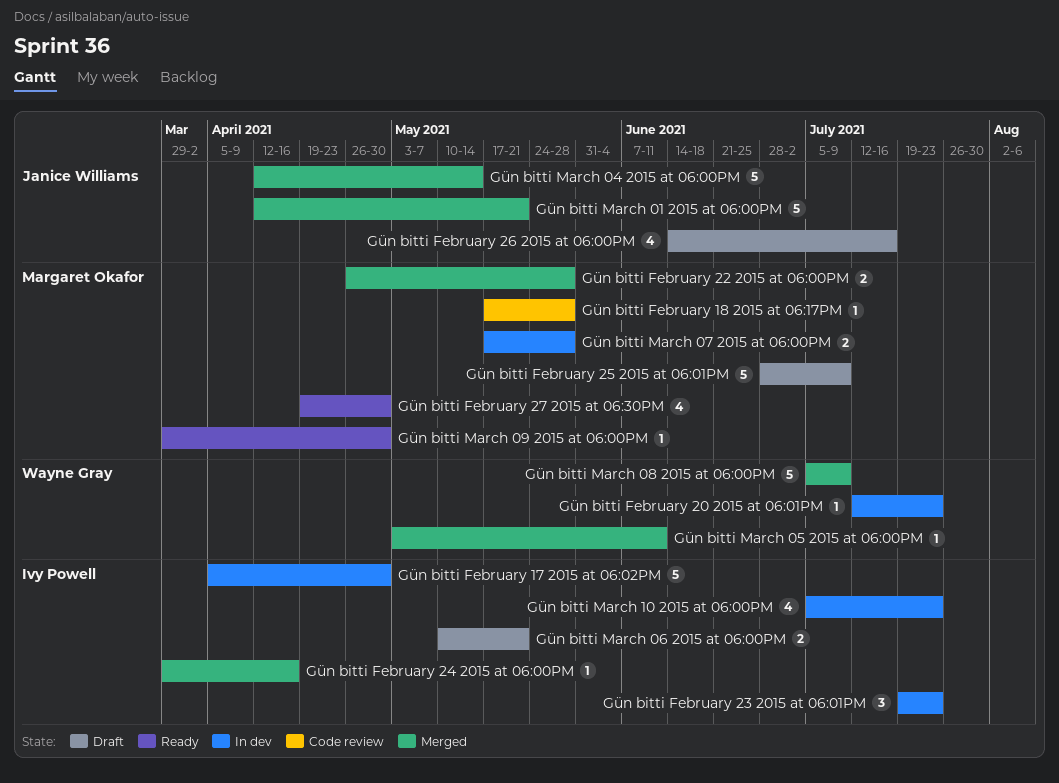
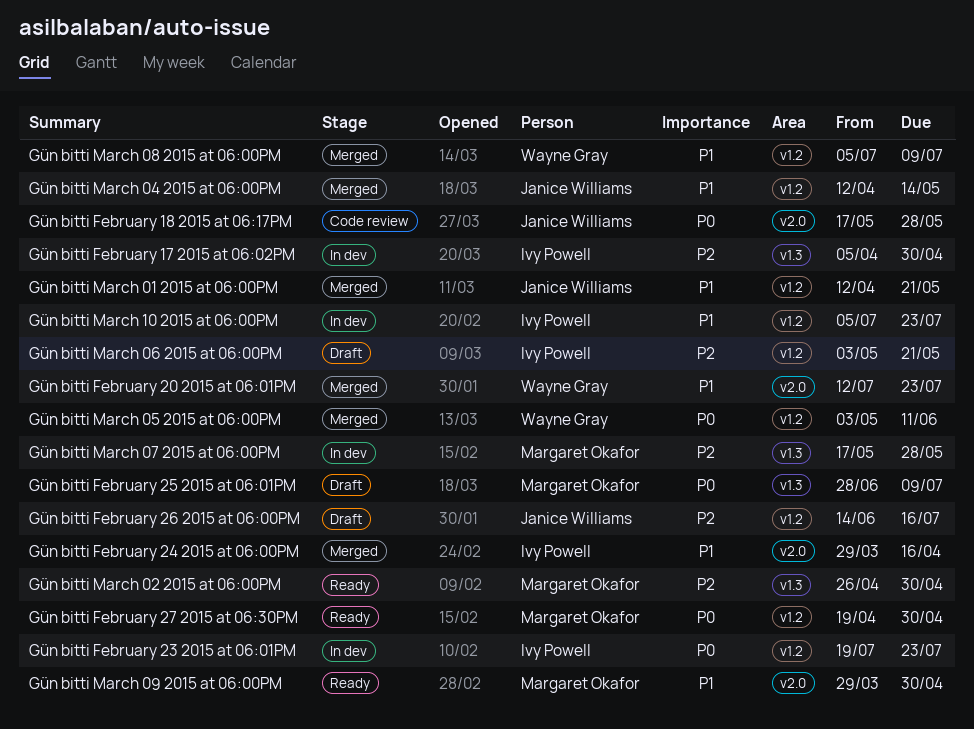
Gün bitti February 18 2015 at 06:17PM, owner: Margaret Okafor -> Janice Williams
Gün bitti February 20 2015 at 06:01PM, status: In dev -> Merged
Gün bitti February 22 2015 at 06:00PM: present -> none
Gün bitti March 02 2015 at 06:00PM: none -> present
Gün bitti March 06 2015 at 06:00PM, start: May 10 -> May 3

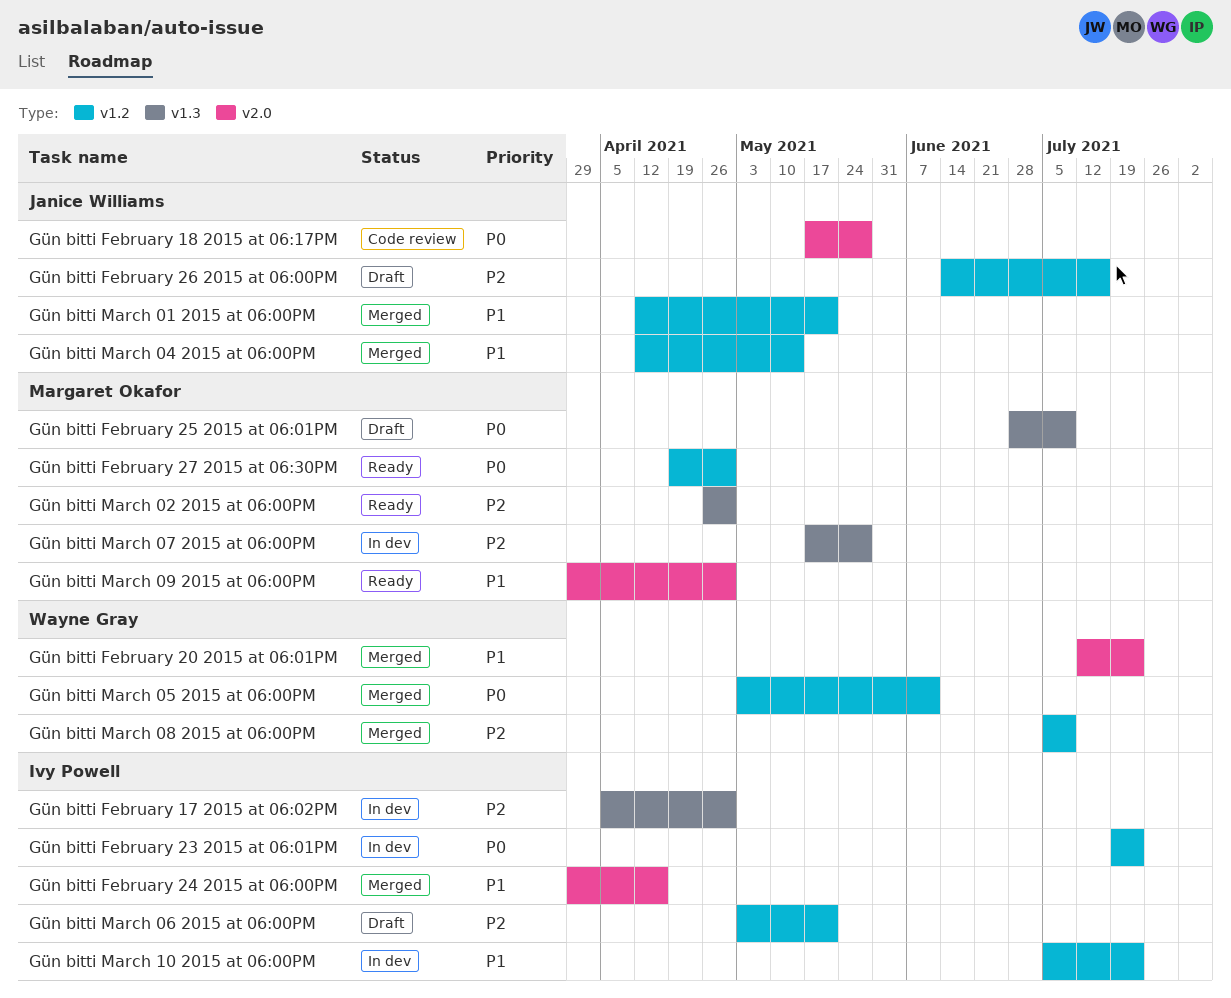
Gün bitti March 08 2015 at 06:00PM, priority: P1 -> P2

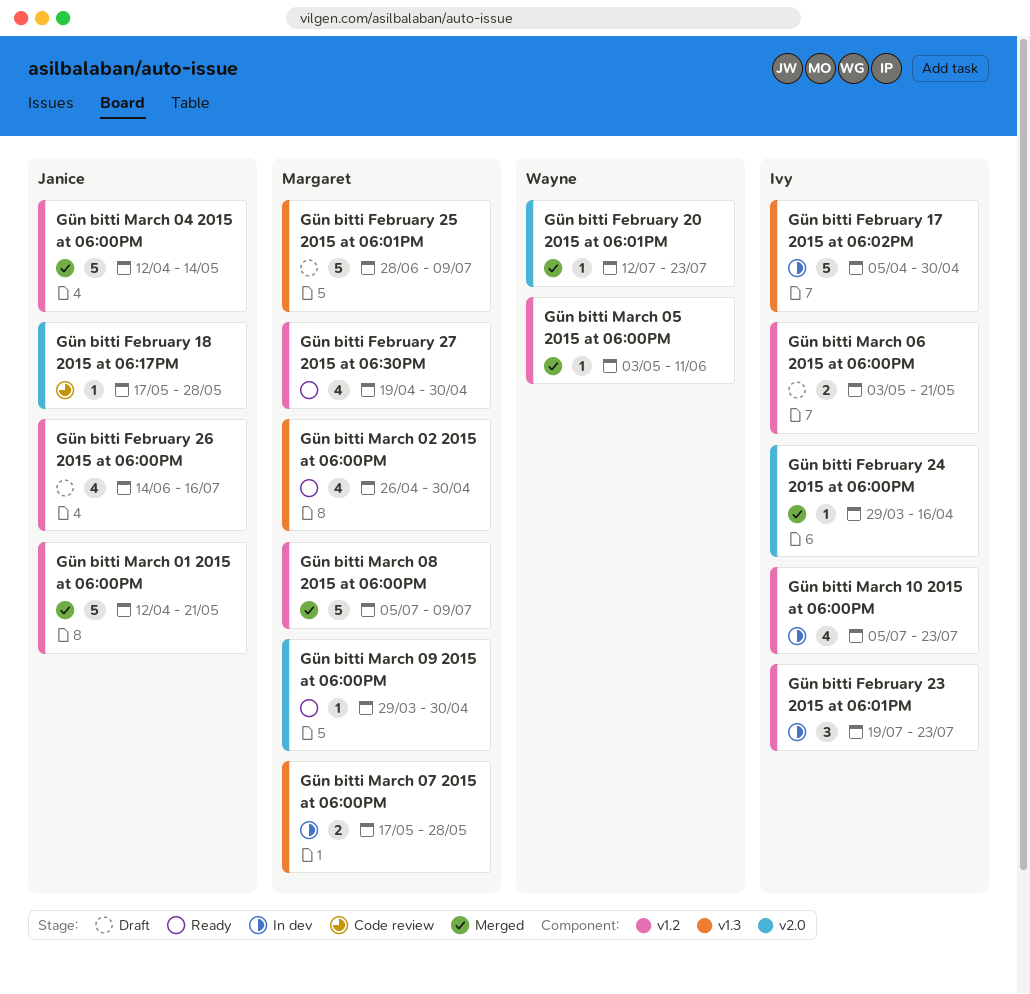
Gün bitti March 08 2015 at 06:00PM, owner: Wayne Gray -> Margaret Okafor

